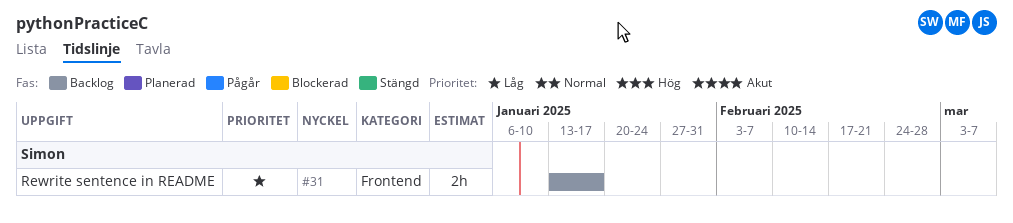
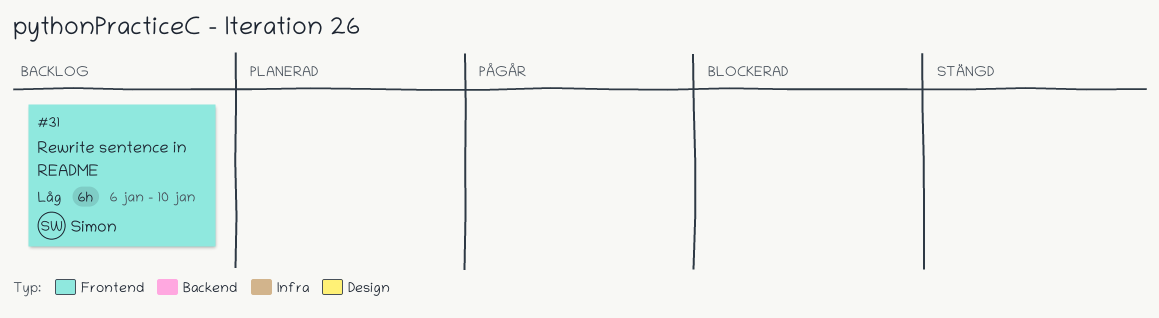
#31, estimate: 2h -> 6h
#31, start: Jan 13 -> Jan 6
#31, due: Jan 17 -> Jan 10

